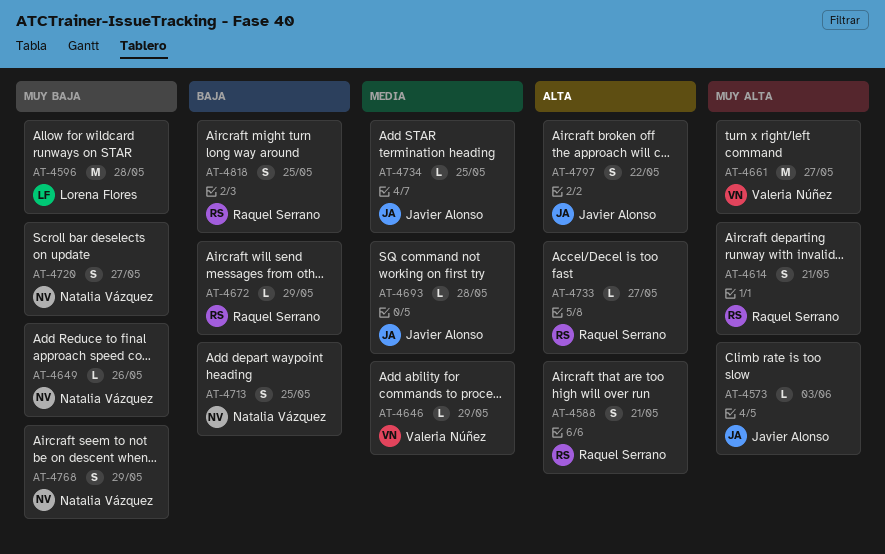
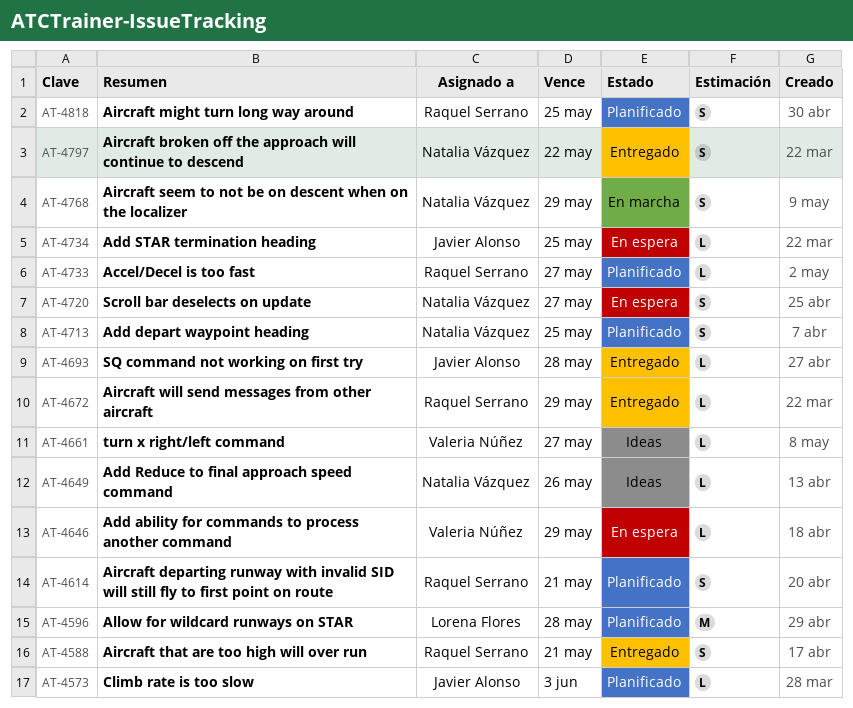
AT-4661, estimate: M -> L
AT-4797, owner: Javier Alonso -> Natalia Vázquez

